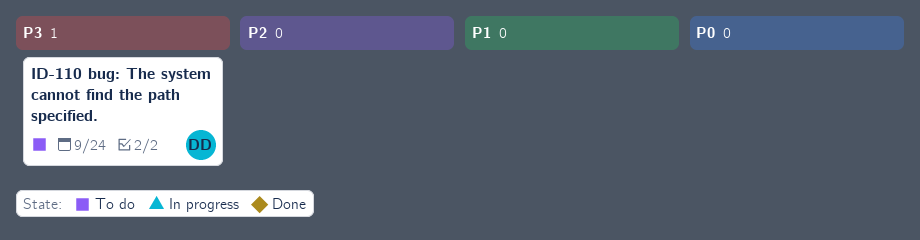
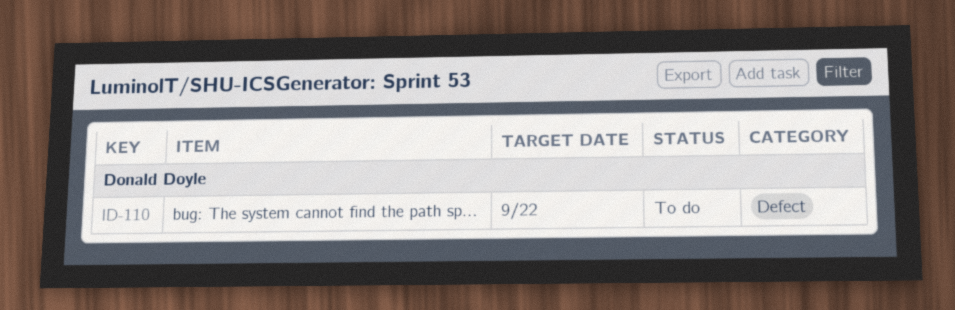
ID-110, due: Sep 24 -> Sep 22

